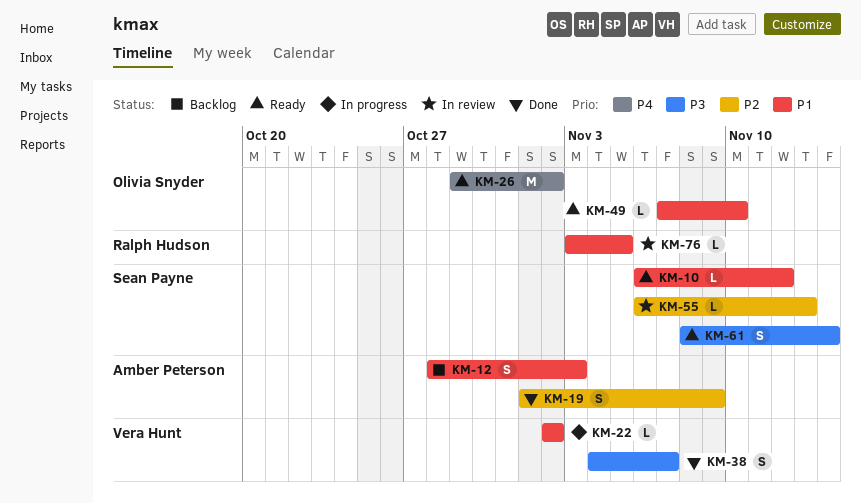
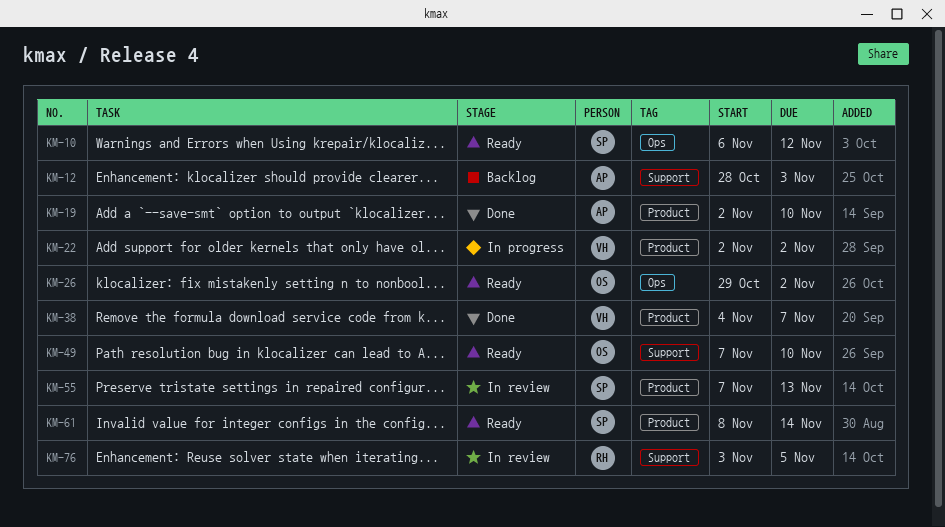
KM-19, start: Nov 1 -> Nov 2
KM-19, due: Nov 9 -> Nov 10
KM-55, start: Nov 6 -> Nov 7

